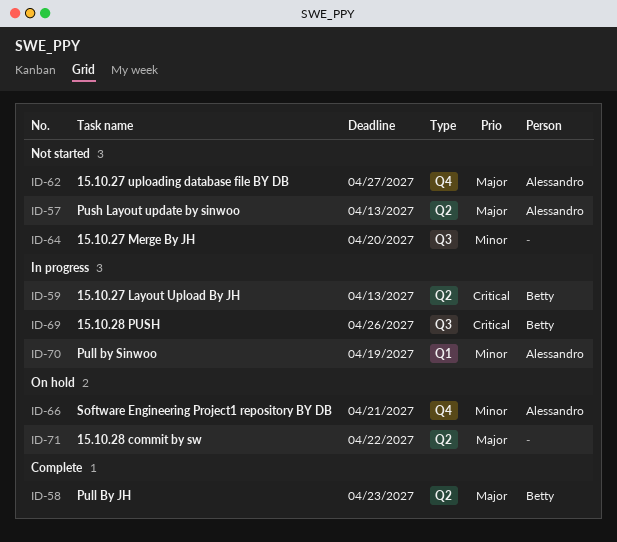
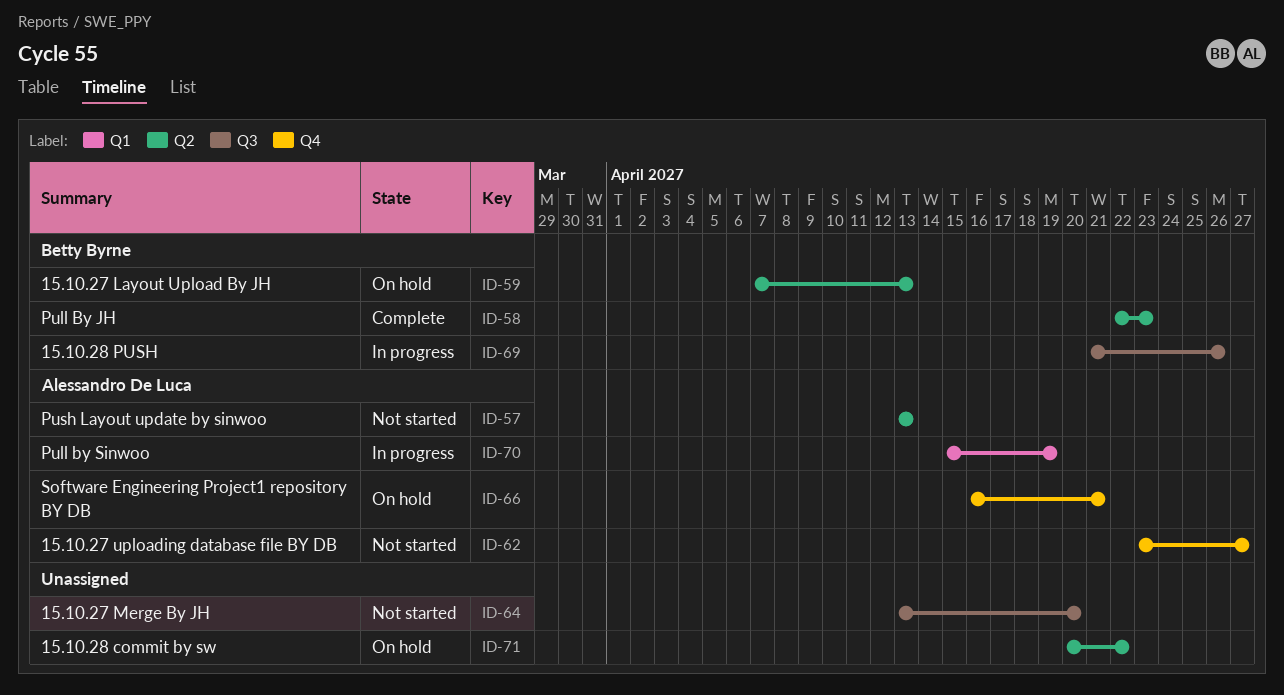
ID-59, status: In progress -> On hold

